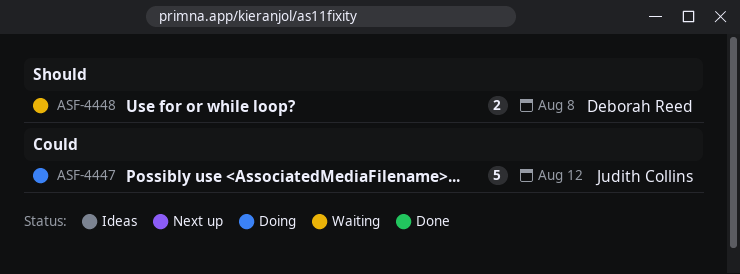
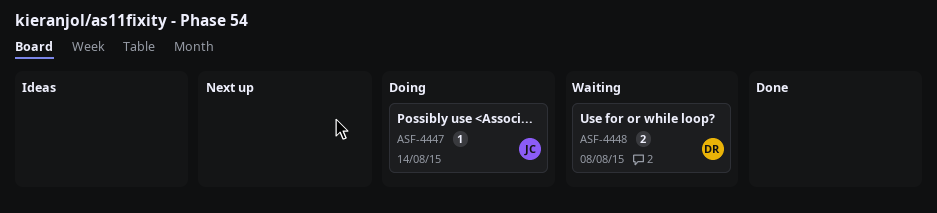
ASF-4447, estimate: 5 -> 1
ASF-4447, due: Aug 12 -> Aug 14

